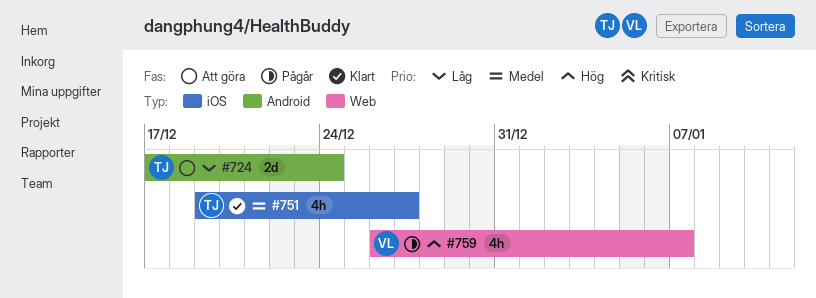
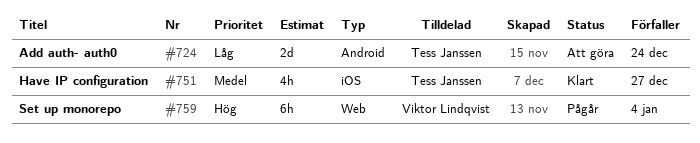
#759, estimate: 4h -> 6h
#759, due: Jan 7 -> Jan 4

